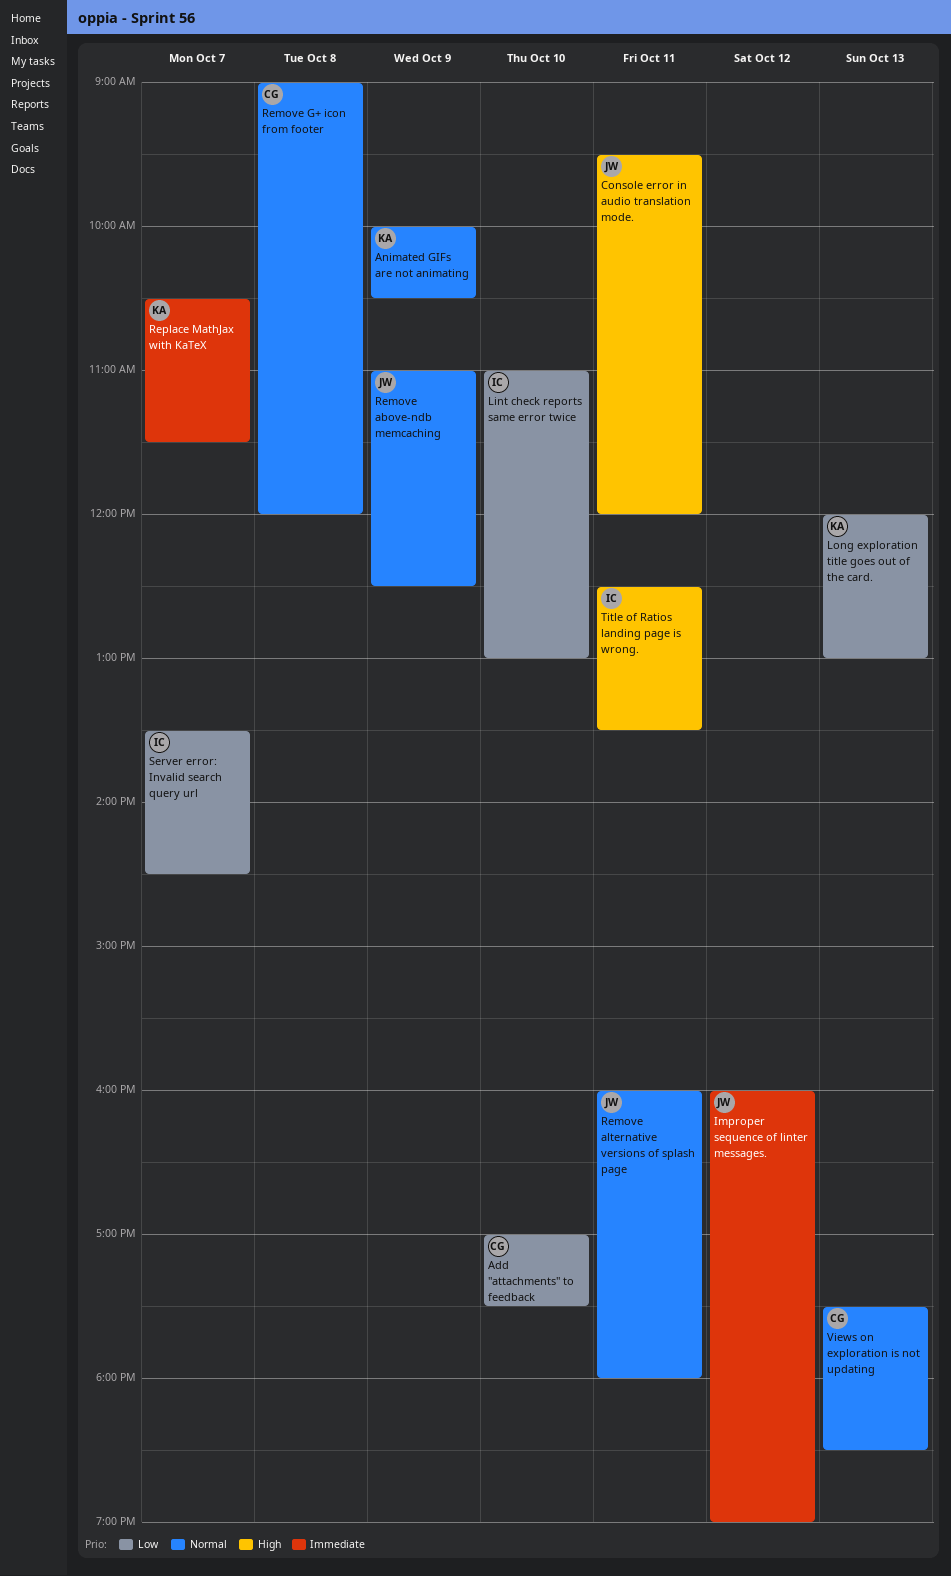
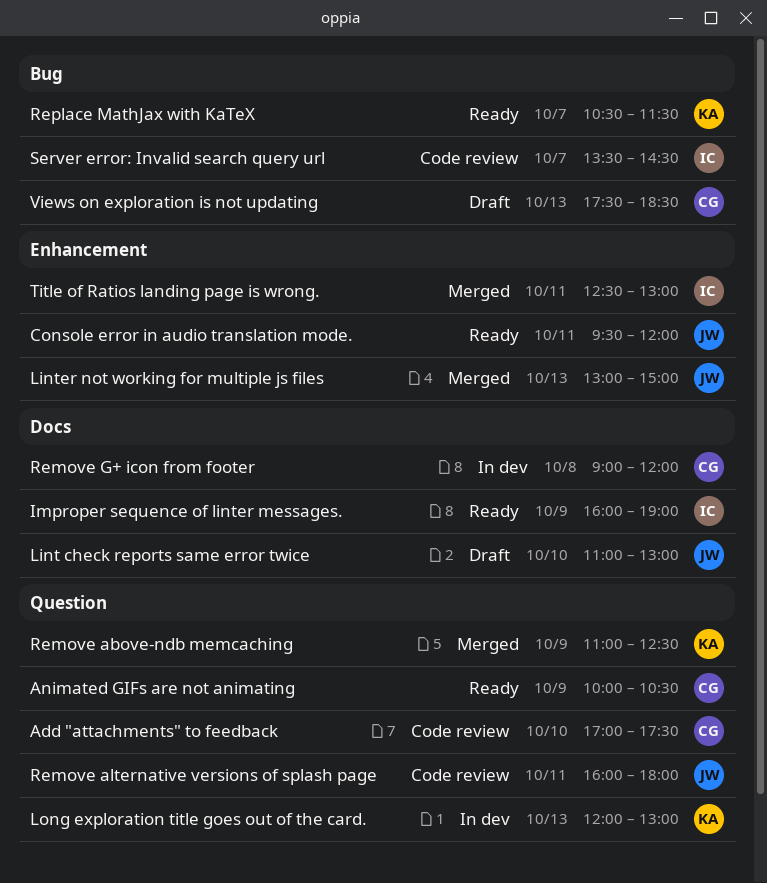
Animated GIFs are not animating, owner: KA -> CG
Improper sequence of linter messages., owner: JW -> IC
Improper sequence of linter messages., day: Oct 12 -> Oct 9
Lint check reports same error twice, owner: IC -> JW
Linter not working for multiple js files: none -> present
Remove above-ndb memcaching, owner: JW -> KA
Title of Ratios landing page is wrong., ends: 13:30 -> 13:00

